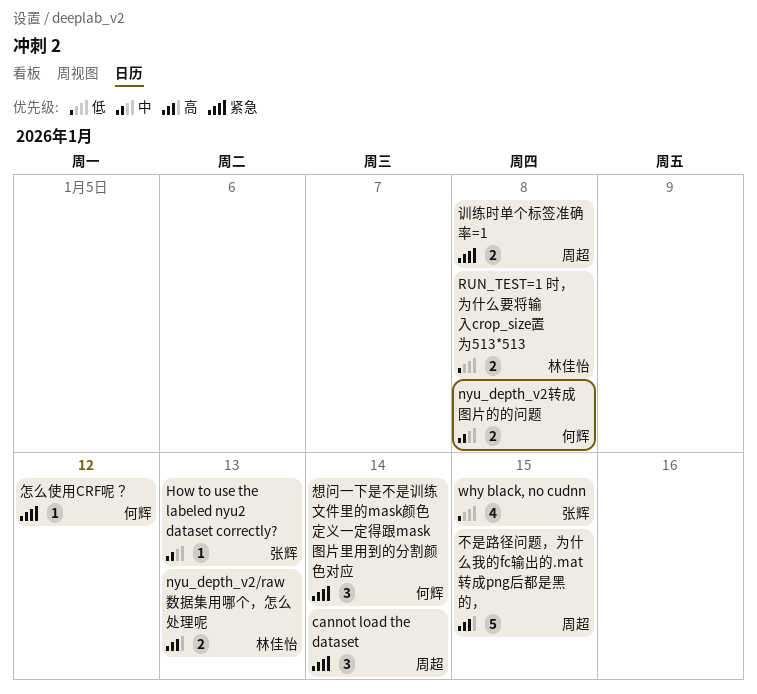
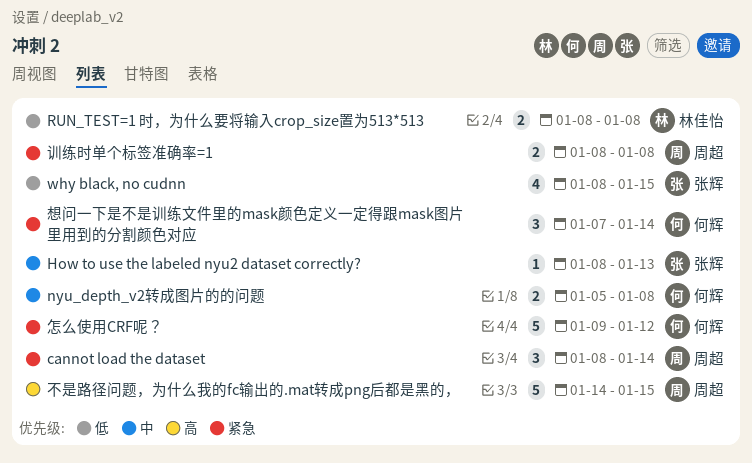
nyu_depth_v2/raw数据集用哪个，怎么处理呢: present -> none
怎么使用CRF呢？, estimate: 1 -> 5

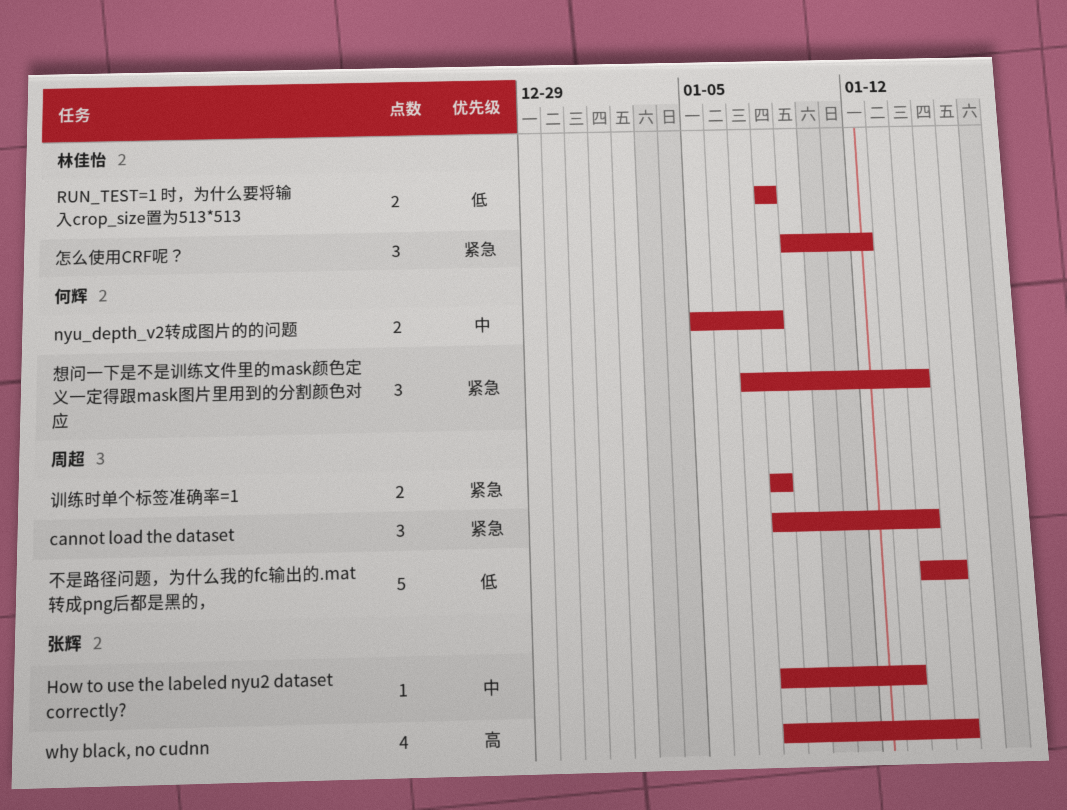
why black, no cudnn, priority: 低 -> 高
不是路径问题，为什么我的fc输出的.mat转成png后都是黑的，, priority: 高 -> 低
怎么使用CRF呢？, owner: 何辉 -> 林佳怡
怎么使用CRF呢？, estimate: 5 -> 3

